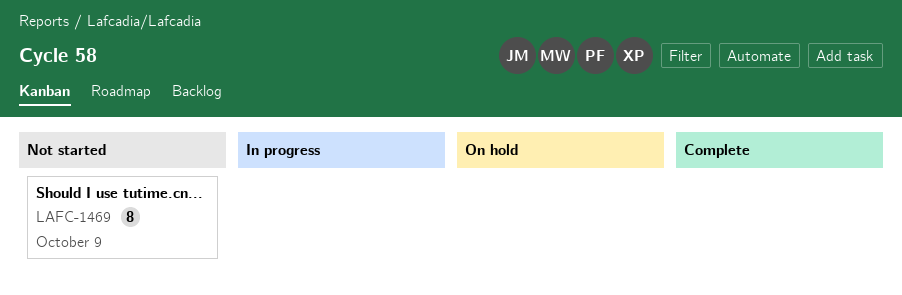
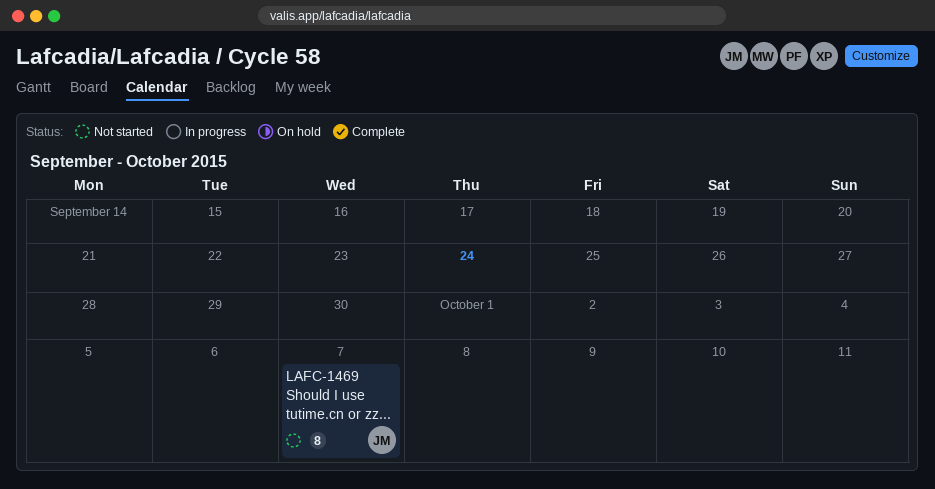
LAFC-1469, due: Oct 9 -> Oct 7

